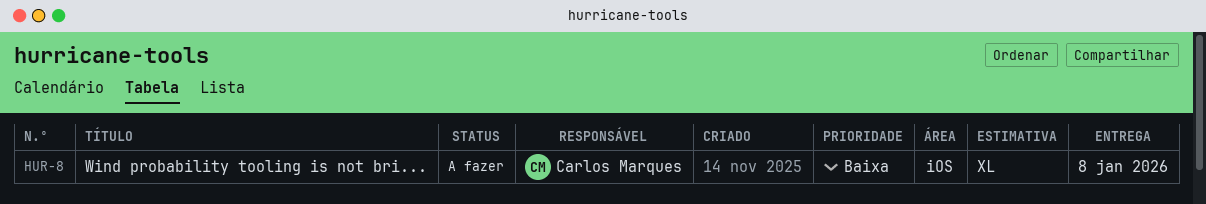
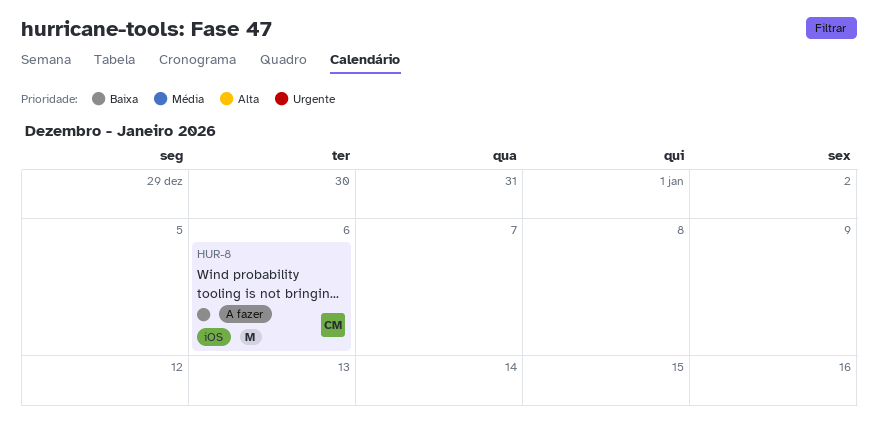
HUR-8, estimate: XL -> M
HUR-8, due: Jan 8 -> Jan 6

